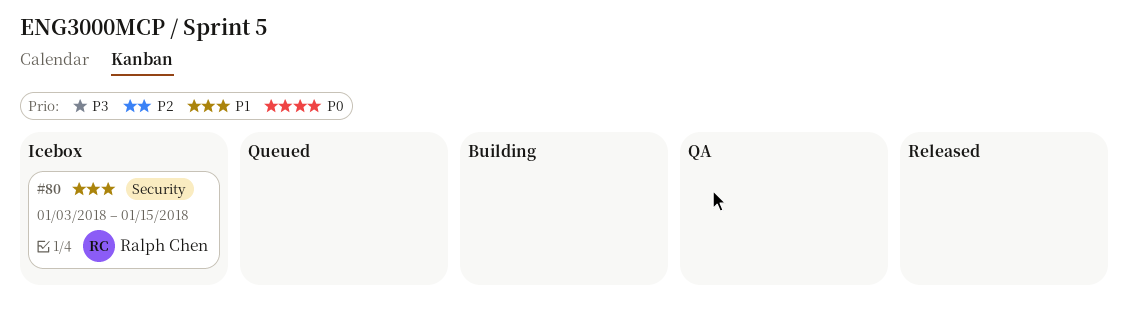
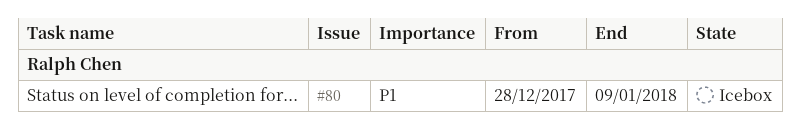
#80, start: Jan 3 -> Dec 28
#80, due: Jan 15 -> Jan 9

